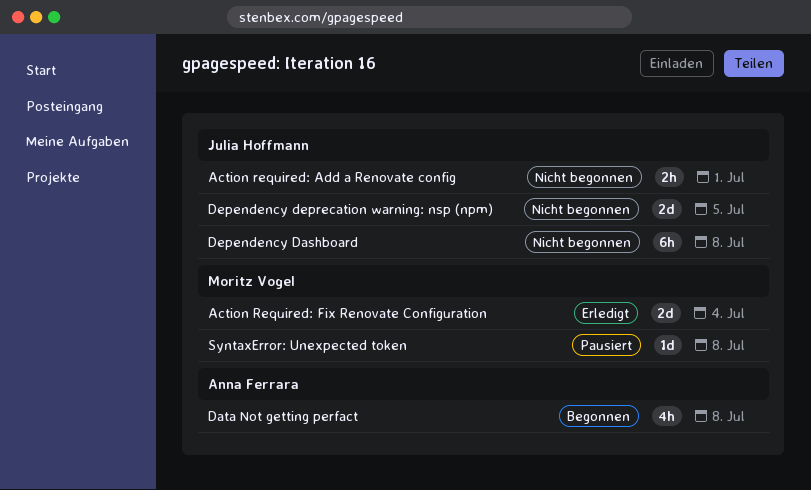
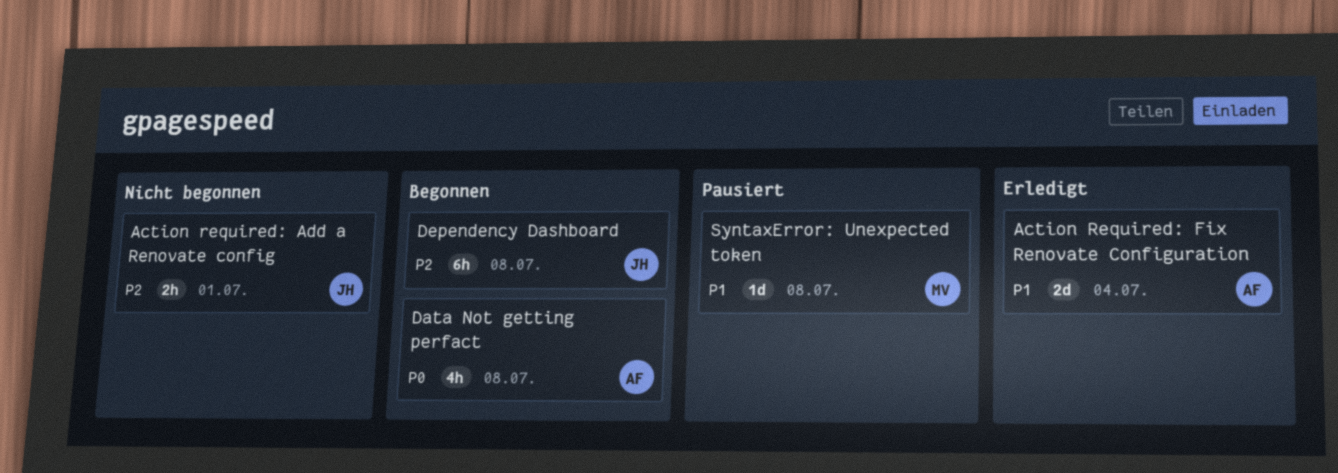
Action Required: Fix Renovate Configuration, owner: Moritz Vogel -> Anna Ferrara
Dependency Dashboard, status: Nicht begonnen -> Begonnen
Dependency deprecation warning: nsp (npm): present -> none

